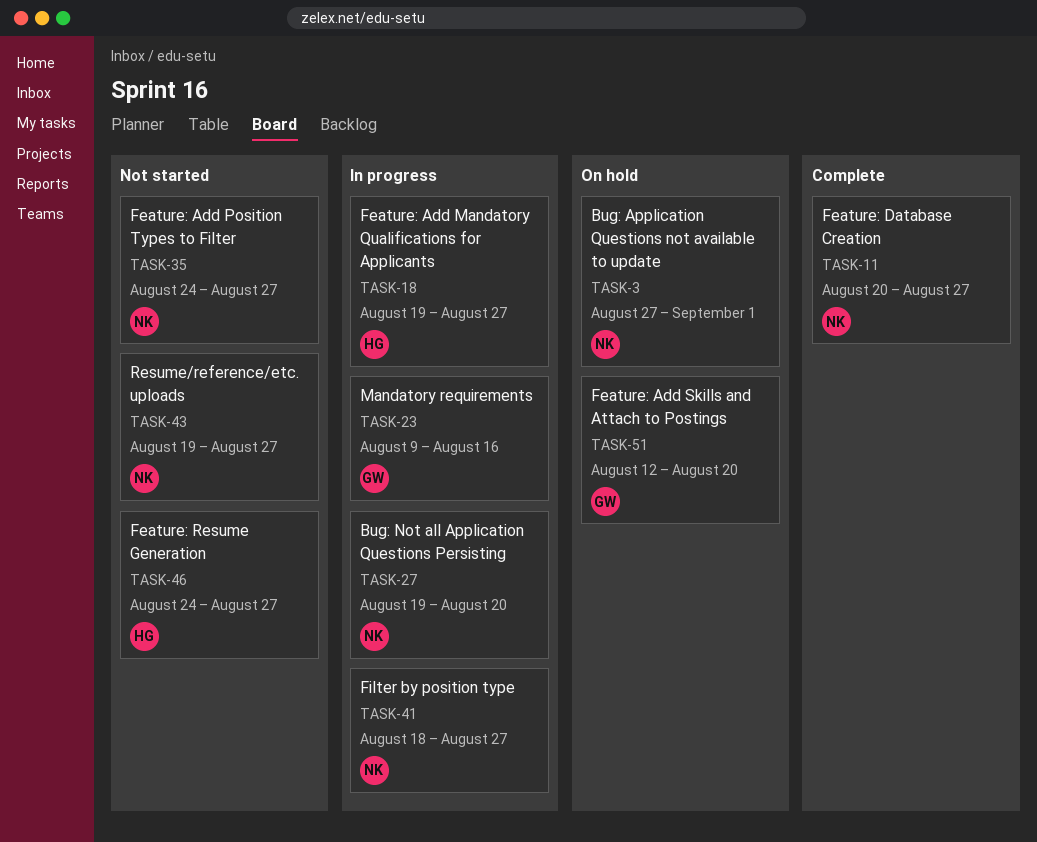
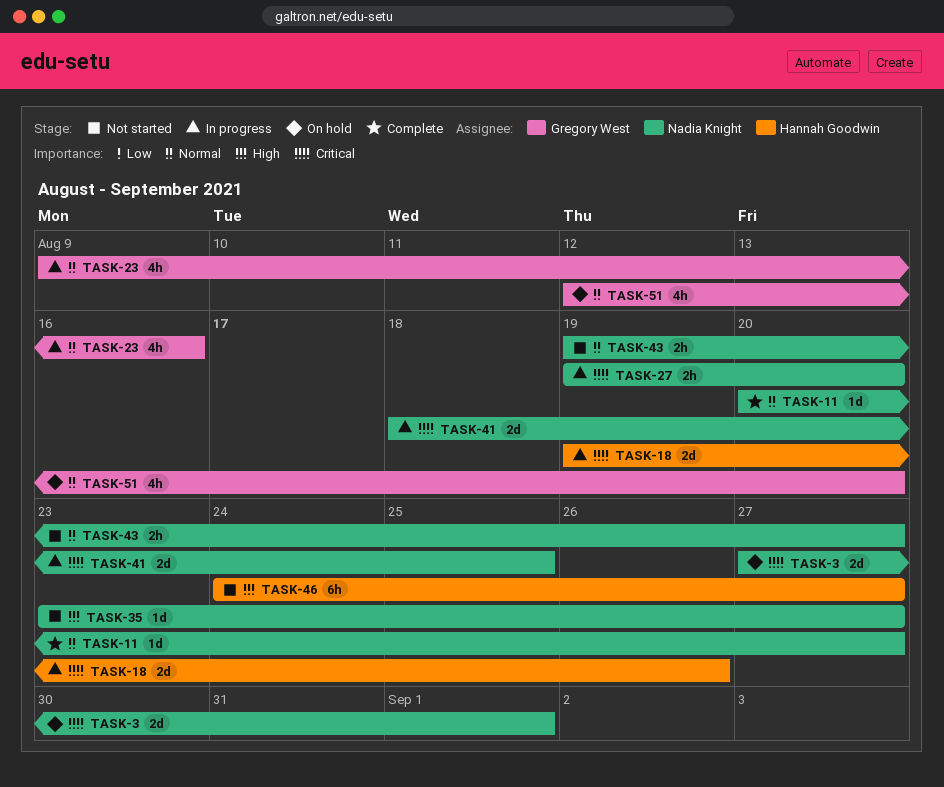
TASK-18, due: Aug 27 -> Aug 26
TASK-35, start: Aug 24 -> Aug 23
TASK-41, due: Aug 27 -> Aug 25

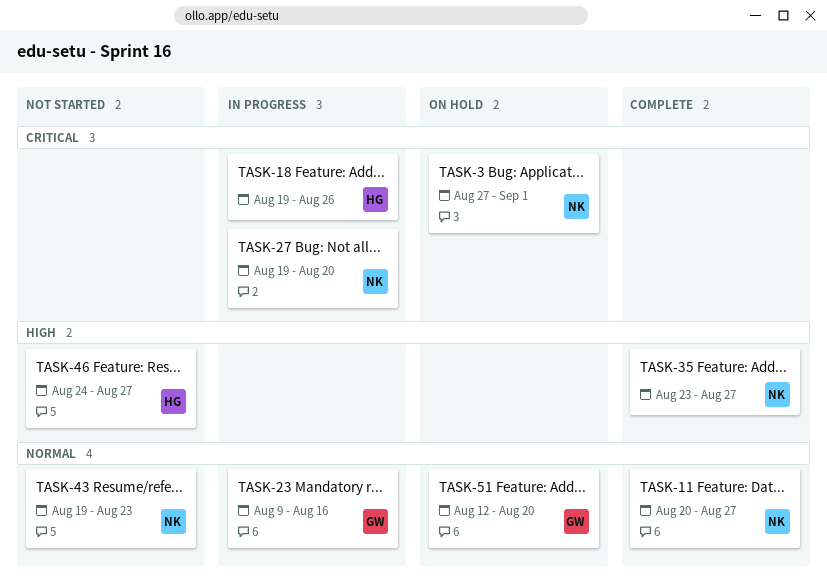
TASK-35, status: Not started -> Complete
TASK-41: present -> none
TASK-43, due: Aug 27 -> Aug 23

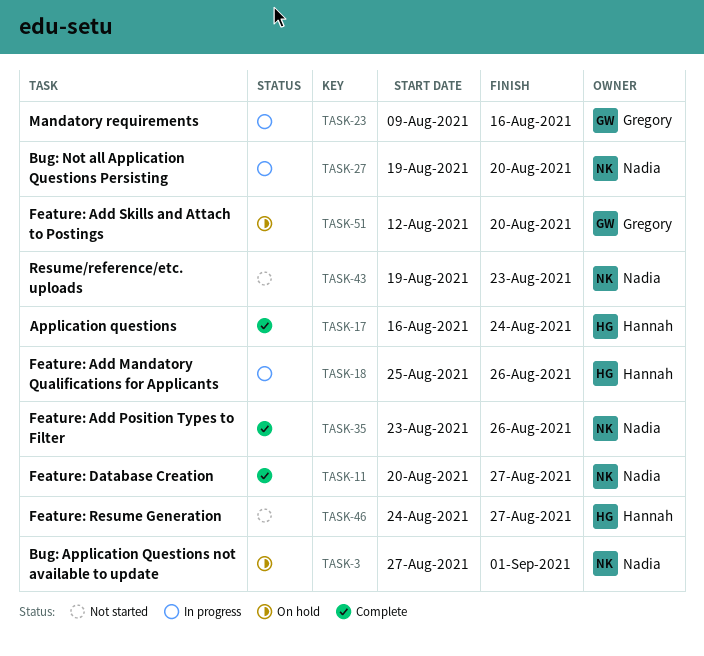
TASK-17: none -> present
TASK-18, start: Aug 19 -> Aug 25
TASK-35, due: Aug 27 -> Aug 26

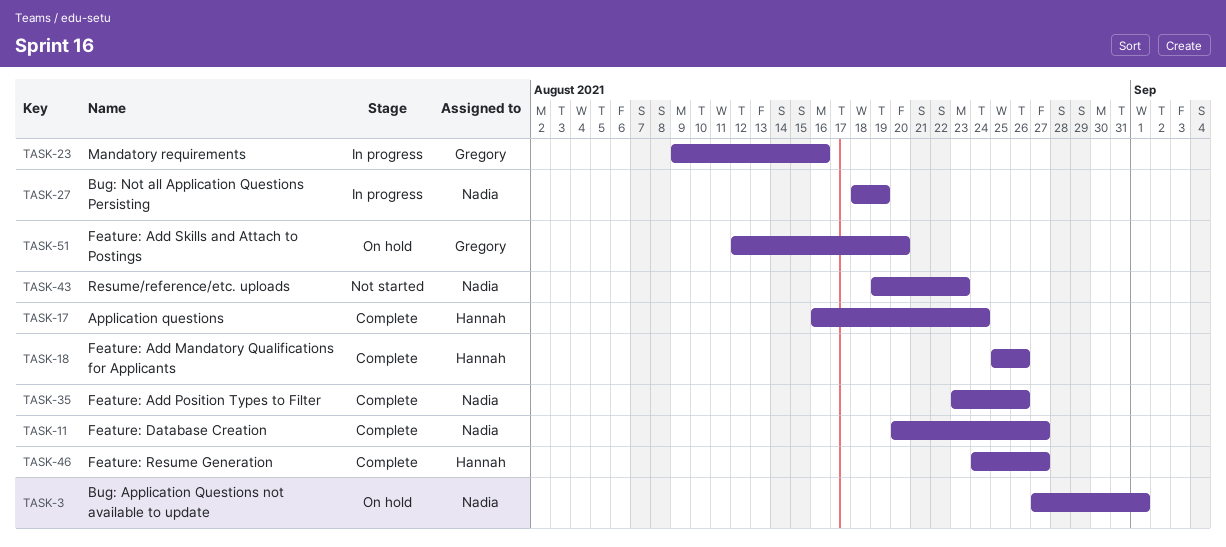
TASK-18, status: In progress -> Complete
TASK-27, start: Aug 19 -> Aug 18
TASK-27, due: Aug 20 -> Aug 19
TASK-46, status: Not started -> Complete

